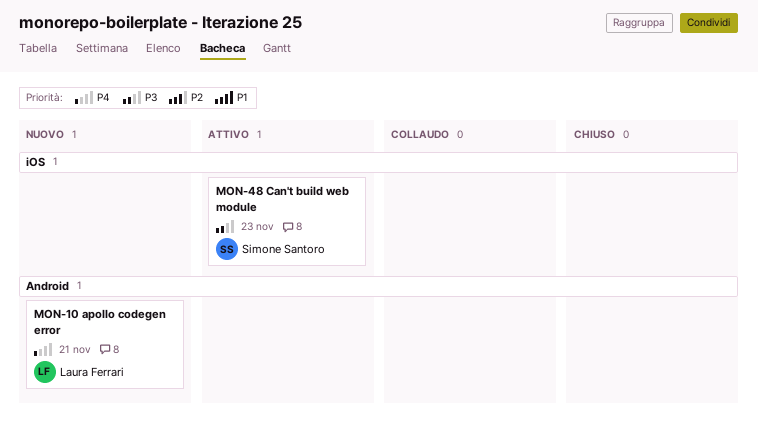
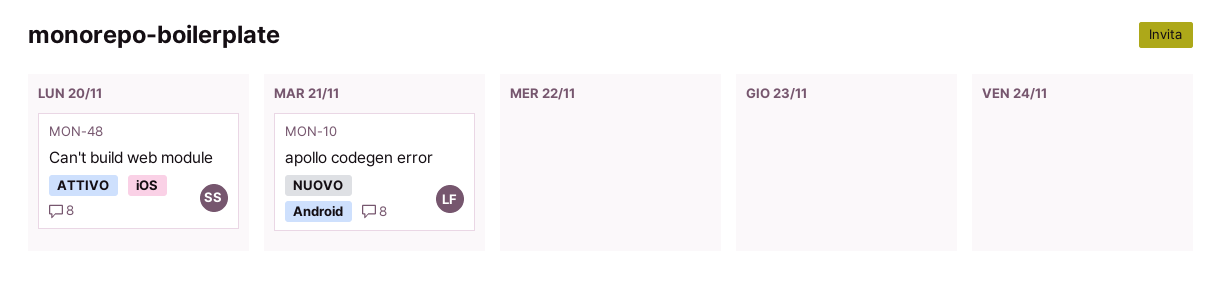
MON-48, due: Nov 23 -> Nov 20

